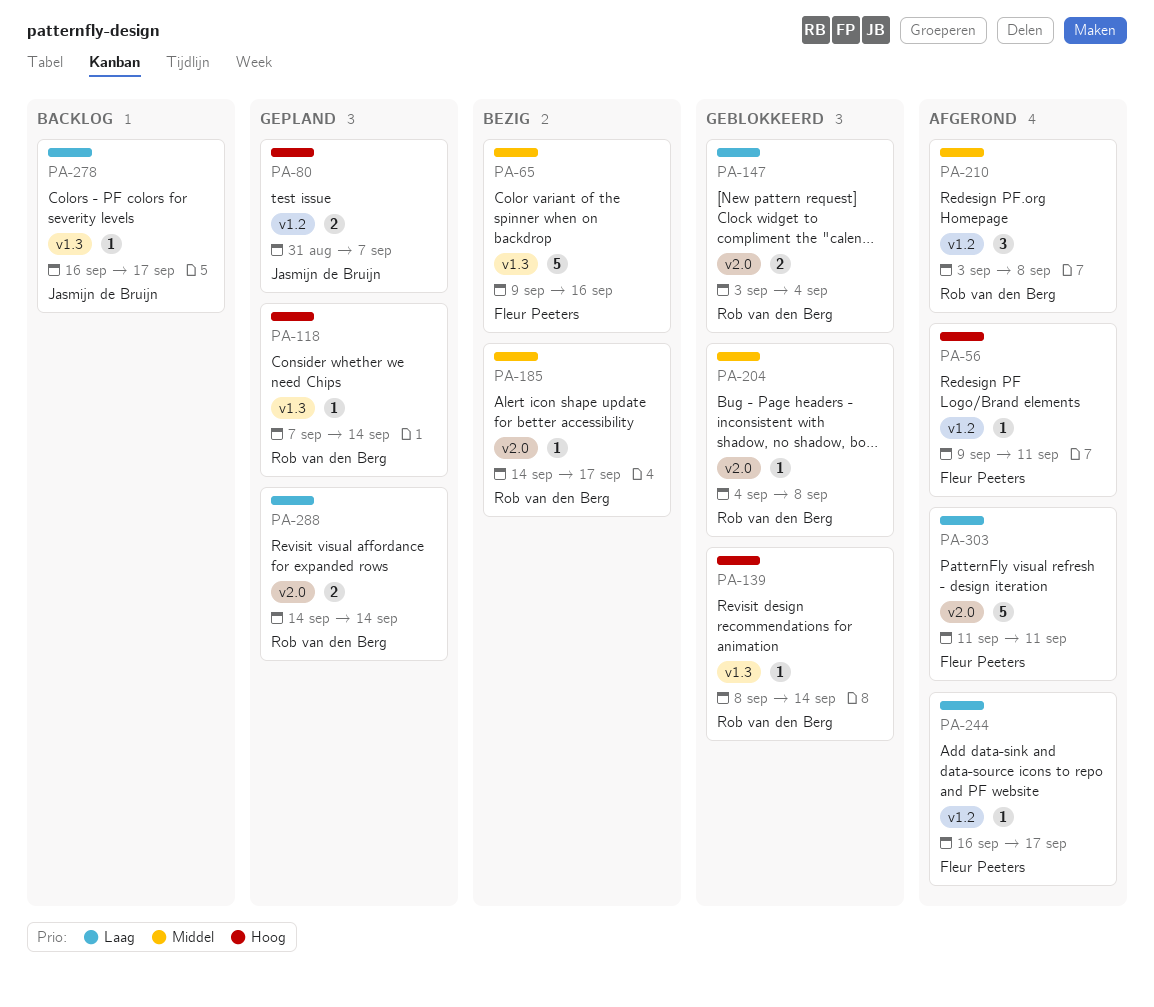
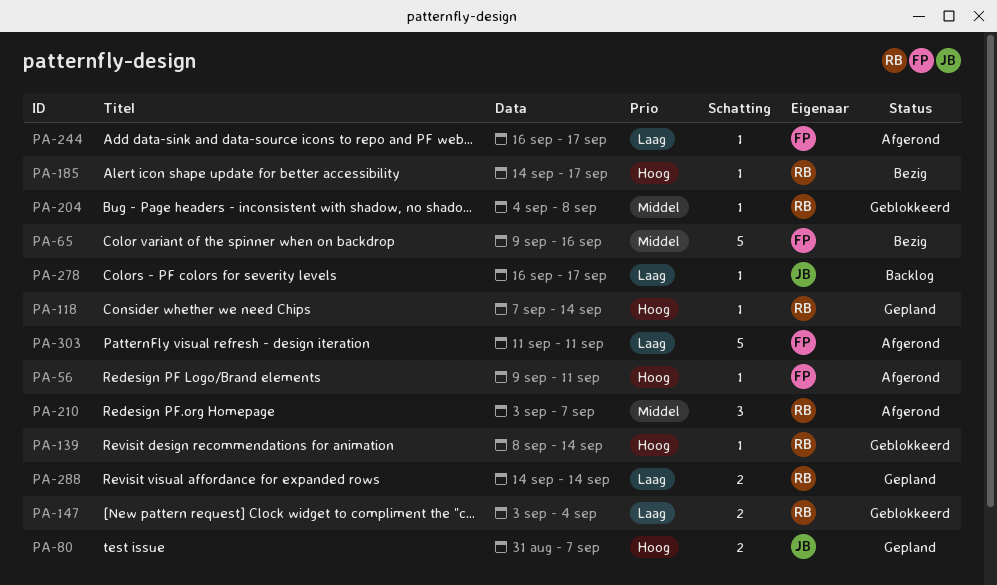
PA-185, priority: Middel -> Hoog
PA-210, due: Sep 8 -> Sep 7

